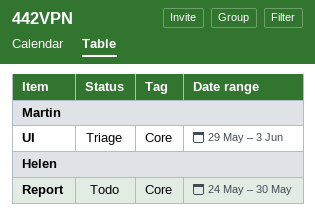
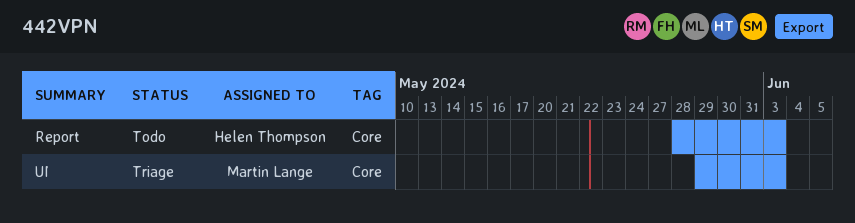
Report, start: May 24 -> May 28
Report, due: May 30 -> Jun 3

